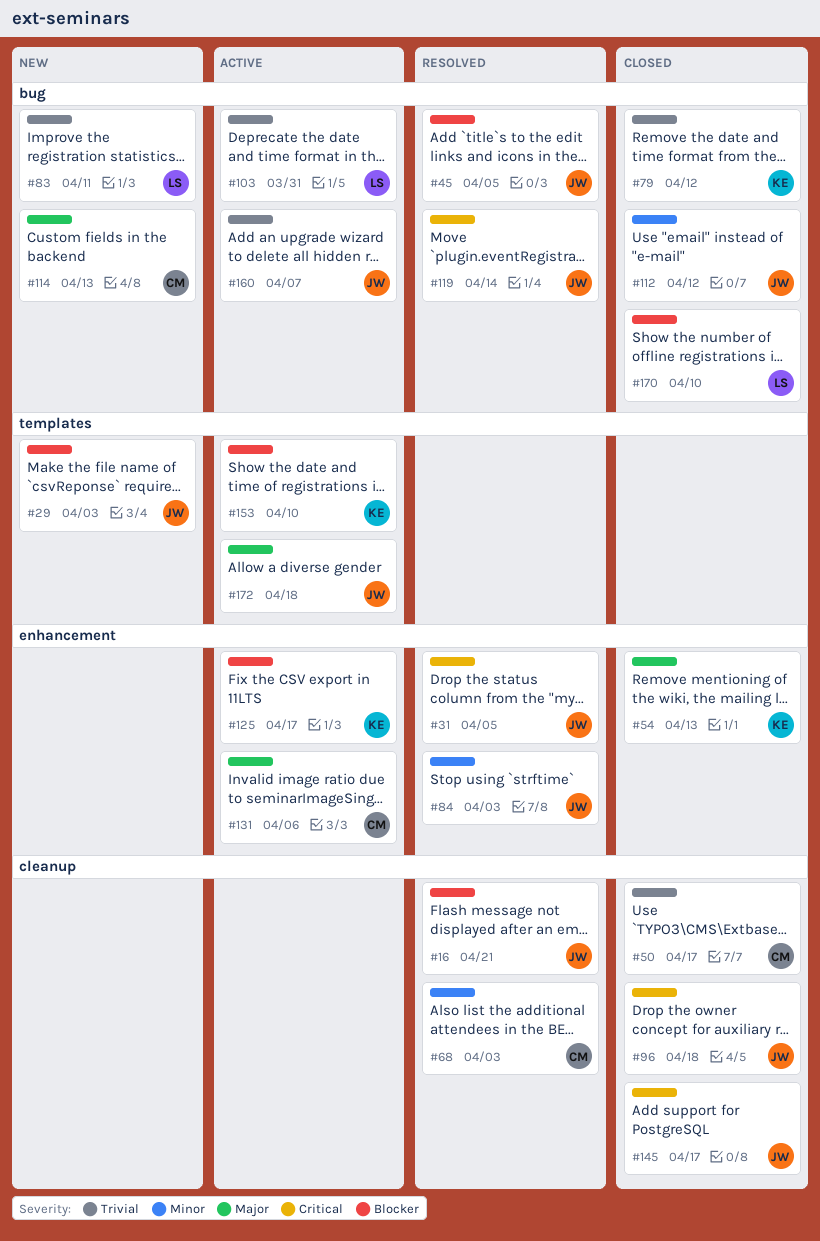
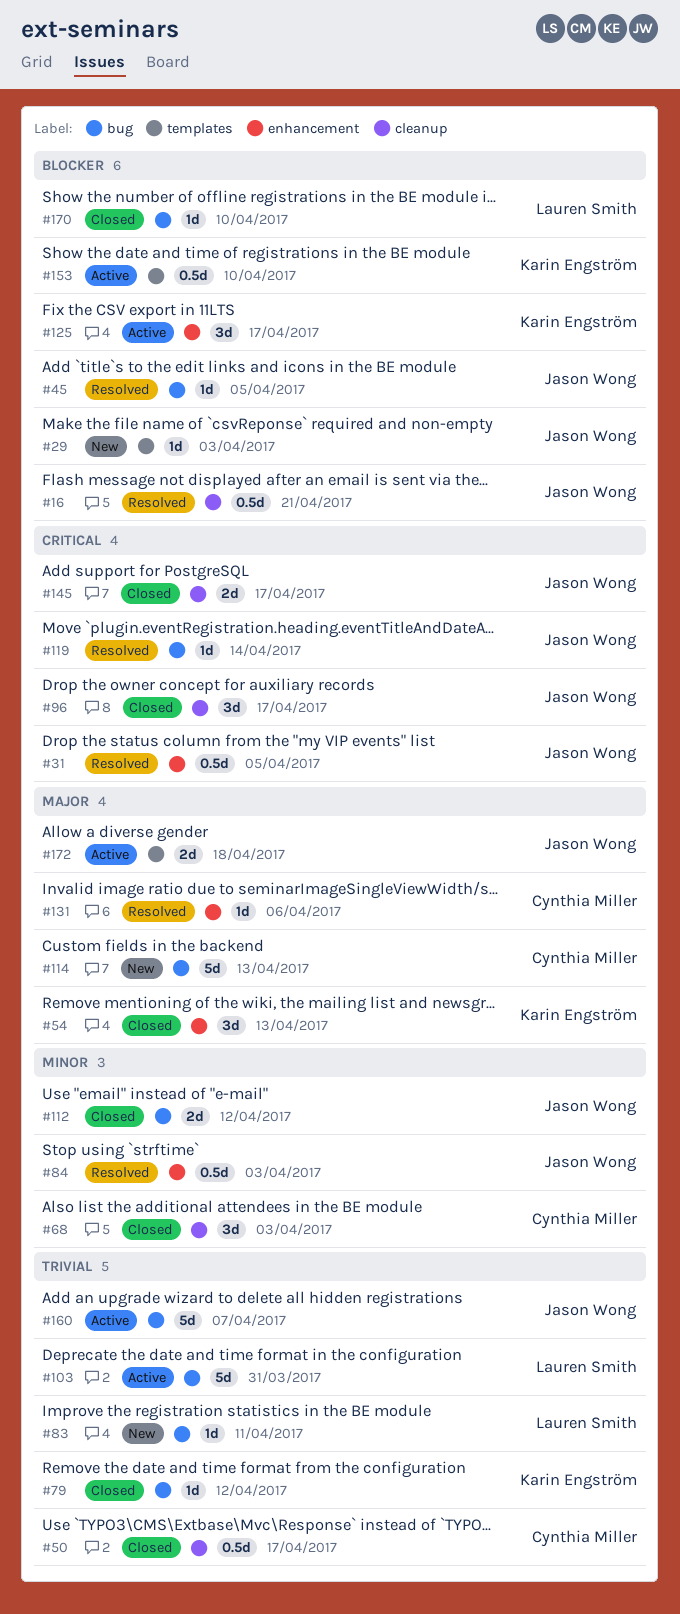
#68, status: Resolved -> Closed
#96, due: Apr 18 -> Apr 17
#131, status: Active -> Resolved

